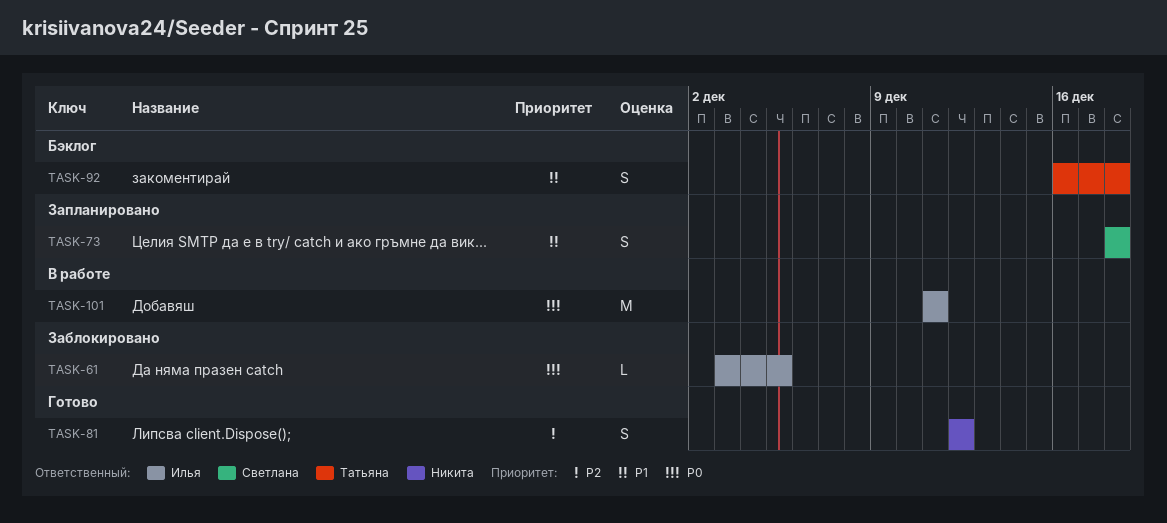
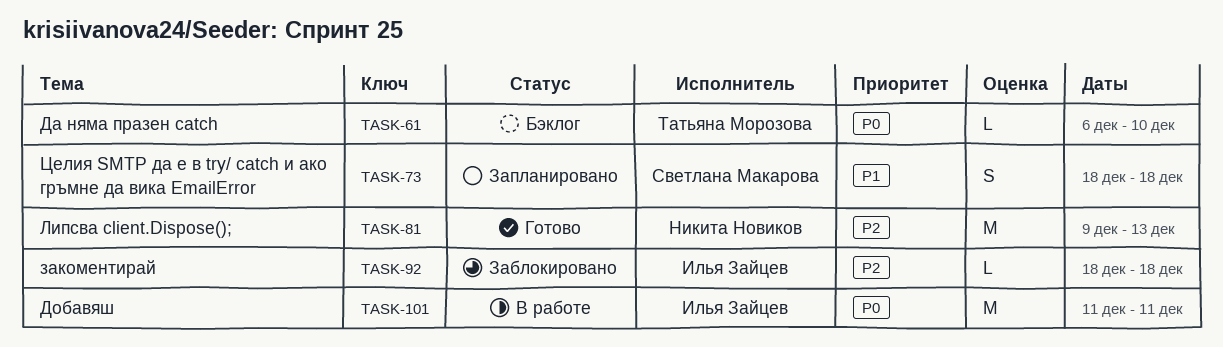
TASK-61, status: Заблокировано -> Бэклог
TASK-61, owner: Илья Зайцев -> Татьяна Морозова
TASK-61, start: Dec 3 -> Dec 6
TASK-61, due: Dec 5 -> Dec 10
TASK-81, estimate: S -> M
TASK-81, start: Dec 12 -> Dec 9
TASK-81, due: Dec 12 -> Dec 13
TASK-92, status: Бэклог -> Заблокировано
TASK-92, owner: Татьяна Морозова -> Илья Зайцев
TASK-92, priority: P1 -> P2
TASK-92, estimate: S -> L
TASK-92, start: Dec 16 -> Dec 18

